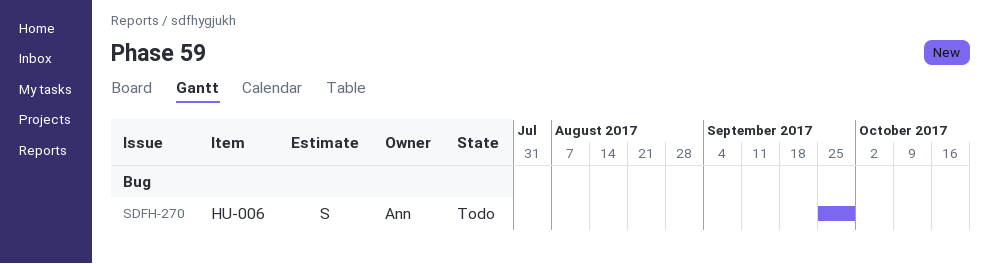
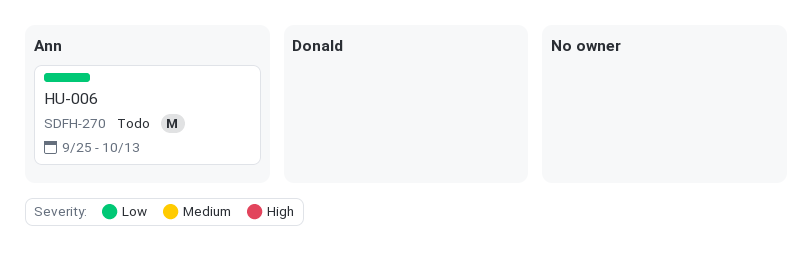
SDFH-270, estimate: S -> M
SDFH-270, due: Sep 29 -> Oct 13

